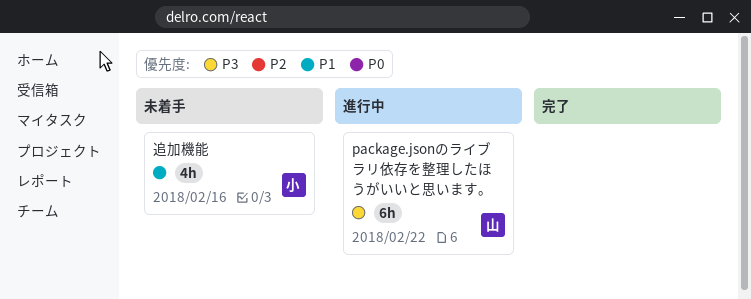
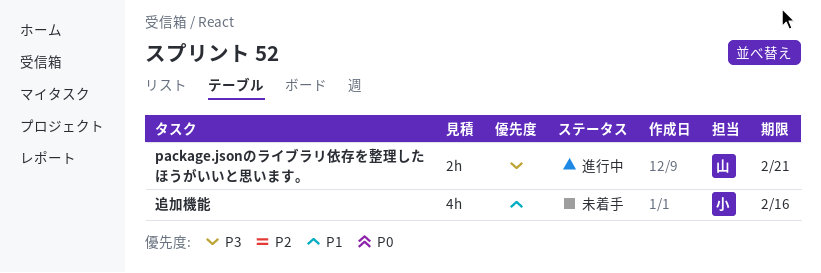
package.jsonのライブラリ依存を整理したほうがいいと思います。, estimate: 6h -> 2h
package.jsonのライブラリ依存を整理したほうがいいと思います。, due: Feb 22 -> Feb 21

